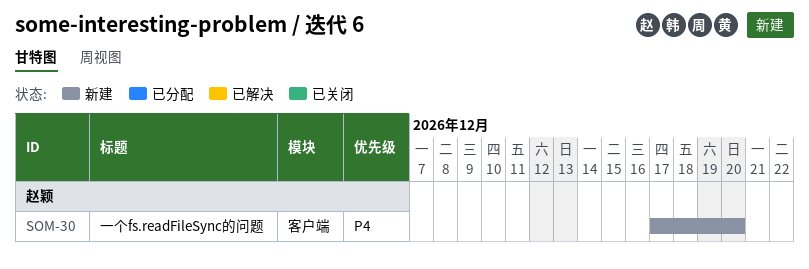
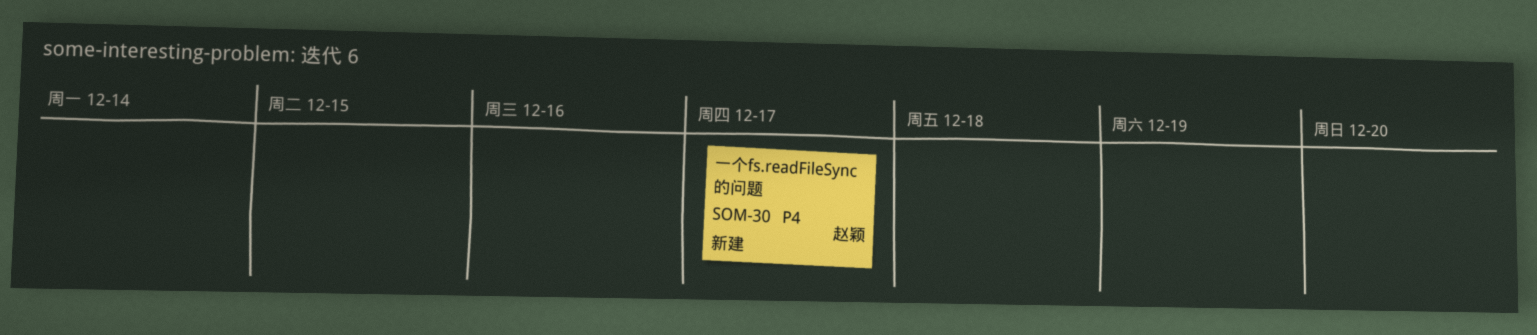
SOM-30, due: Dec 20 -> Dec 17

